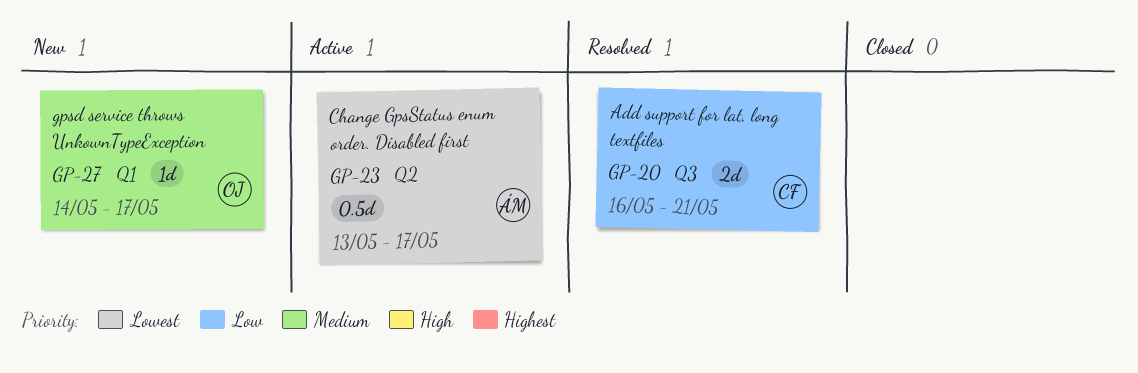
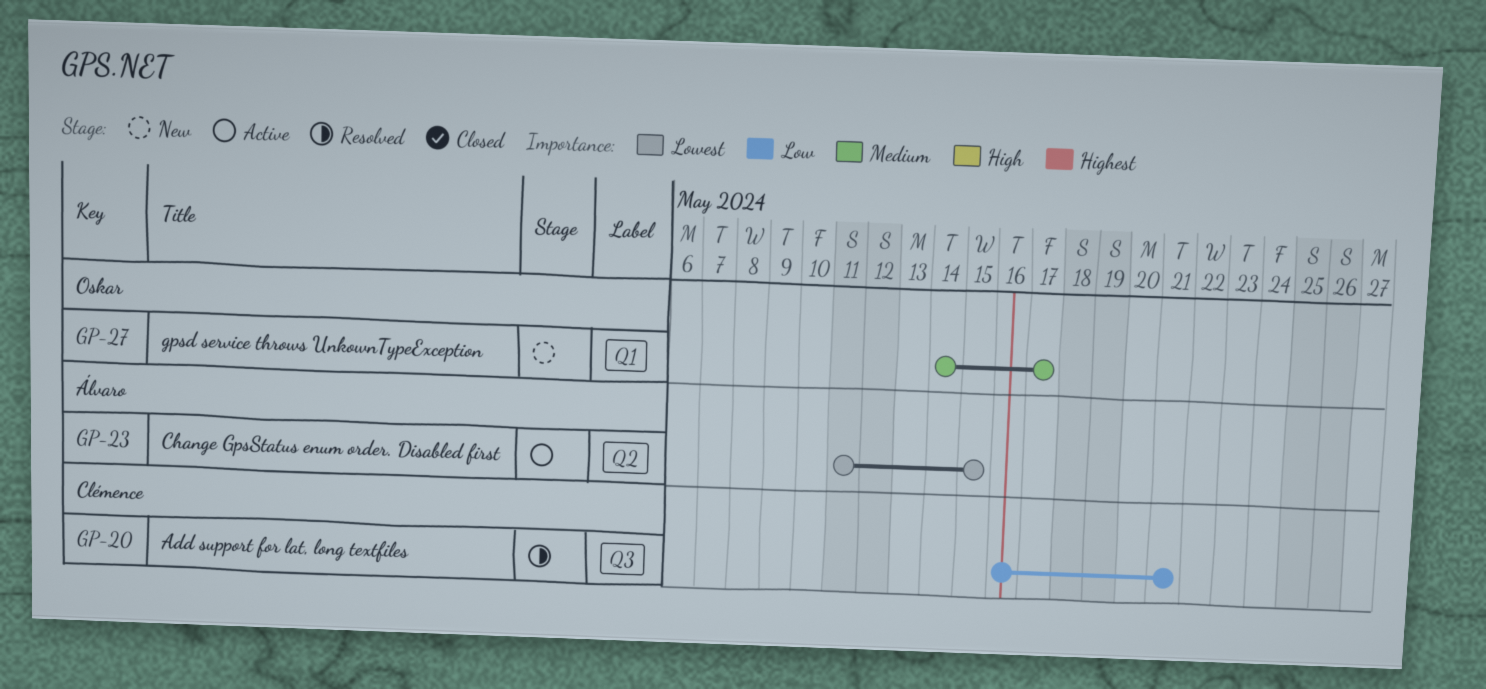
GP-23, start: May 13 -> May 11
GP-23, due: May 17 -> May 15

